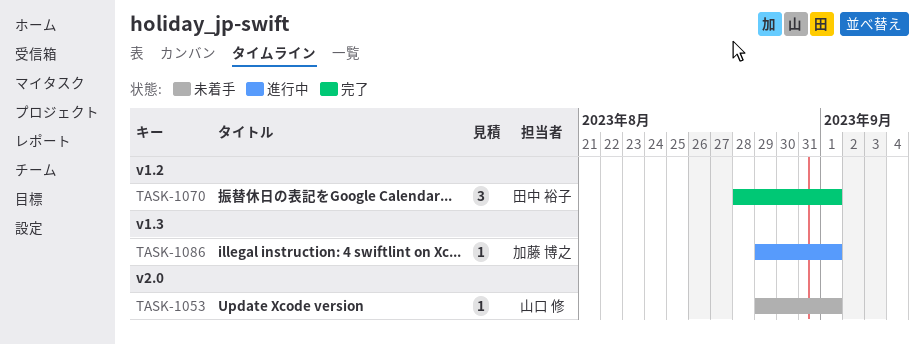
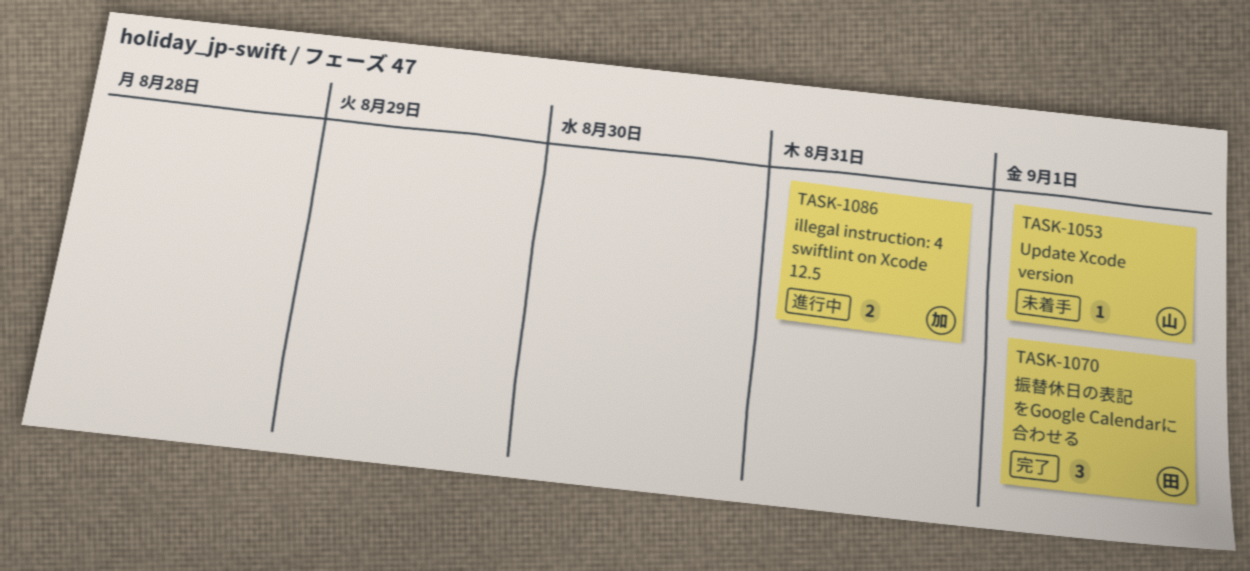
TASK-1086, estimate: 1 -> 2
TASK-1086, due: Sep 1 -> Aug 31

